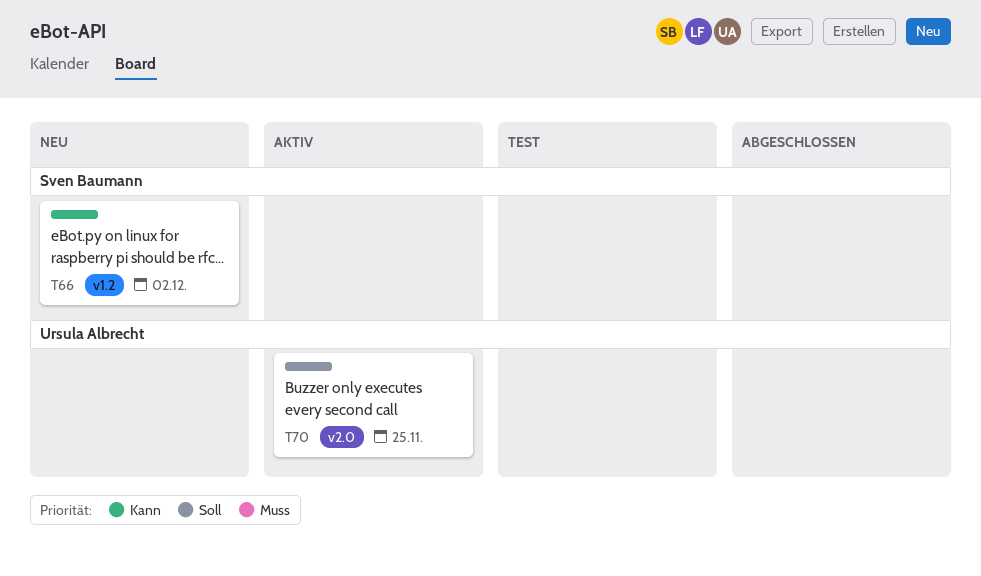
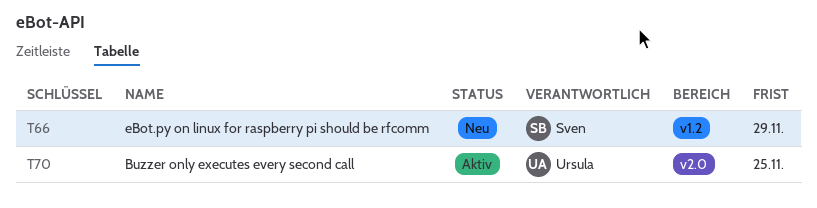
T66, due: Dec 2 -> Nov 29

